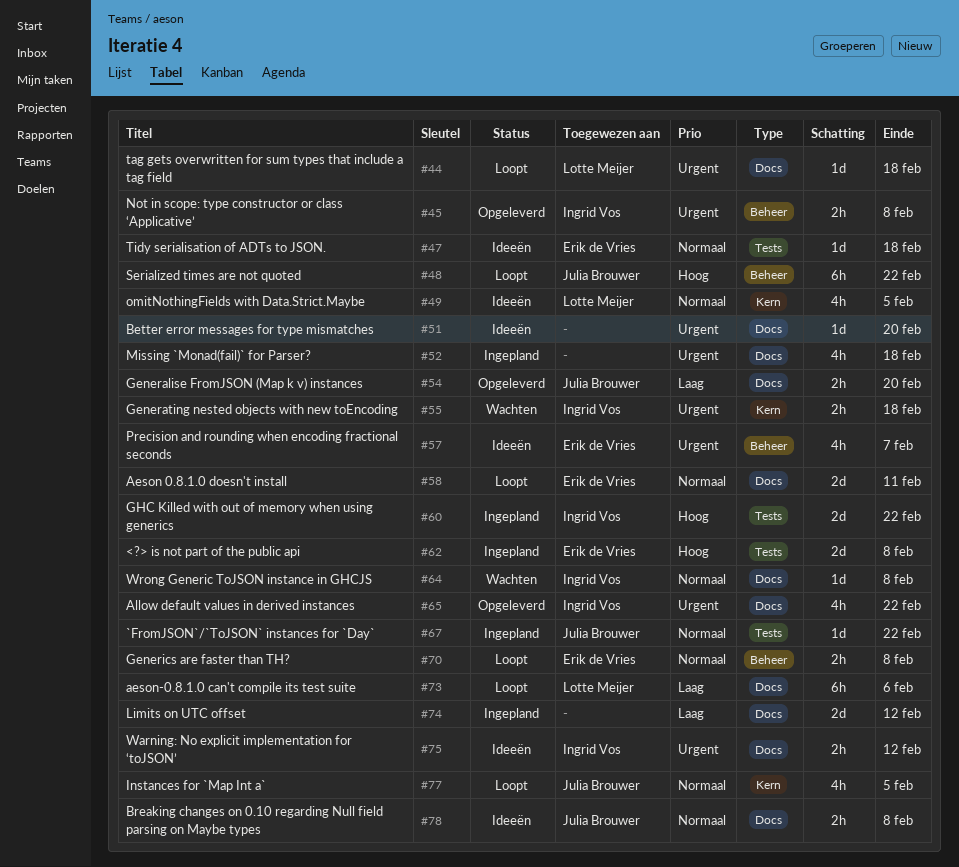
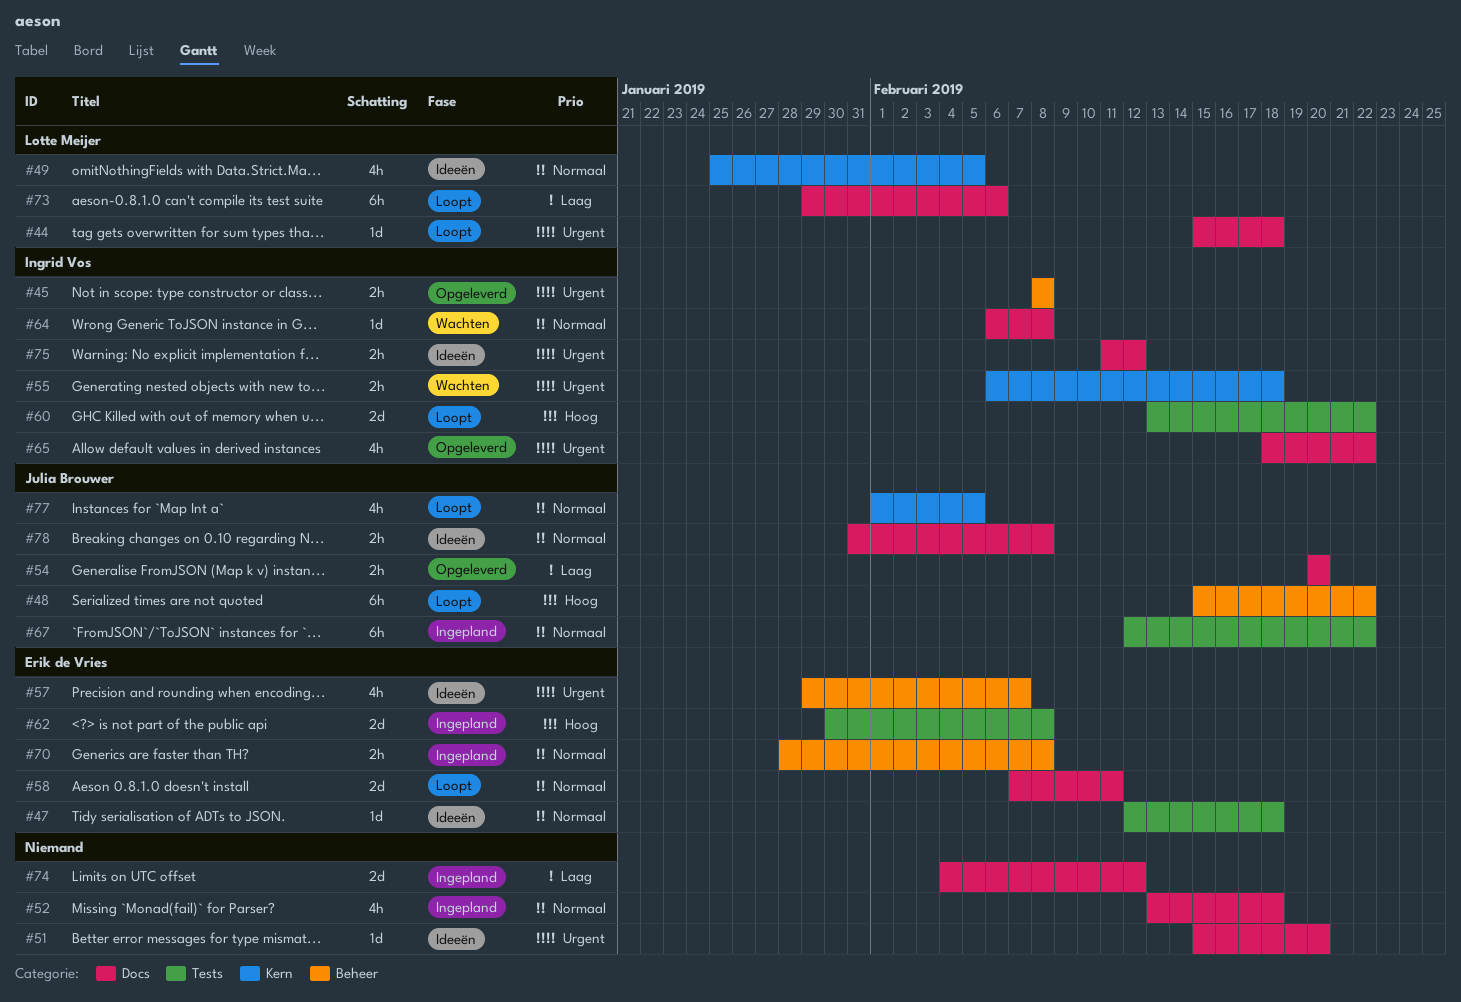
#52, priority: Urgent -> Normaal
#60, status: Ingepland -> Loopt
#67, estimate: 1d -> 6h
#70, status: Loopt -> Ingepland

